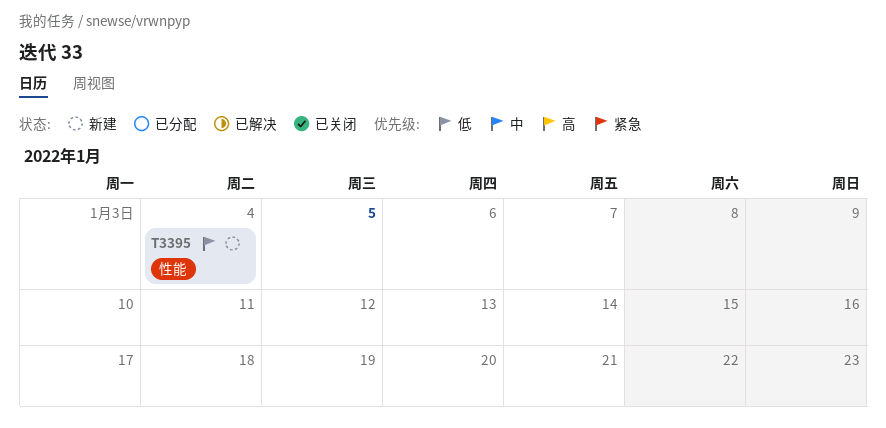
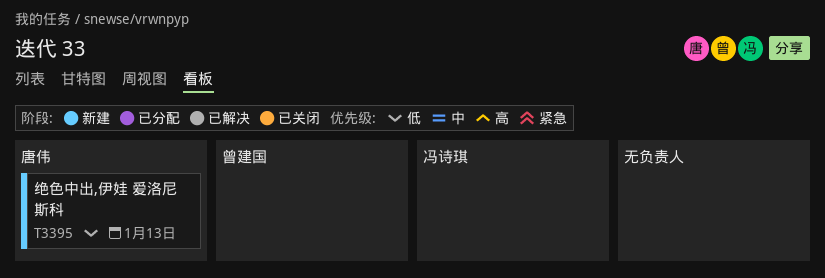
T3395, due: Jan 4 -> Jan 13

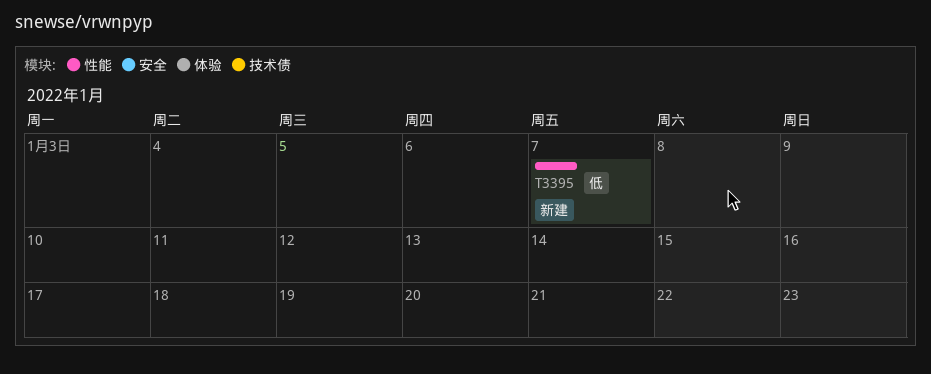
T3395, due: Jan 13 -> Jan 7

